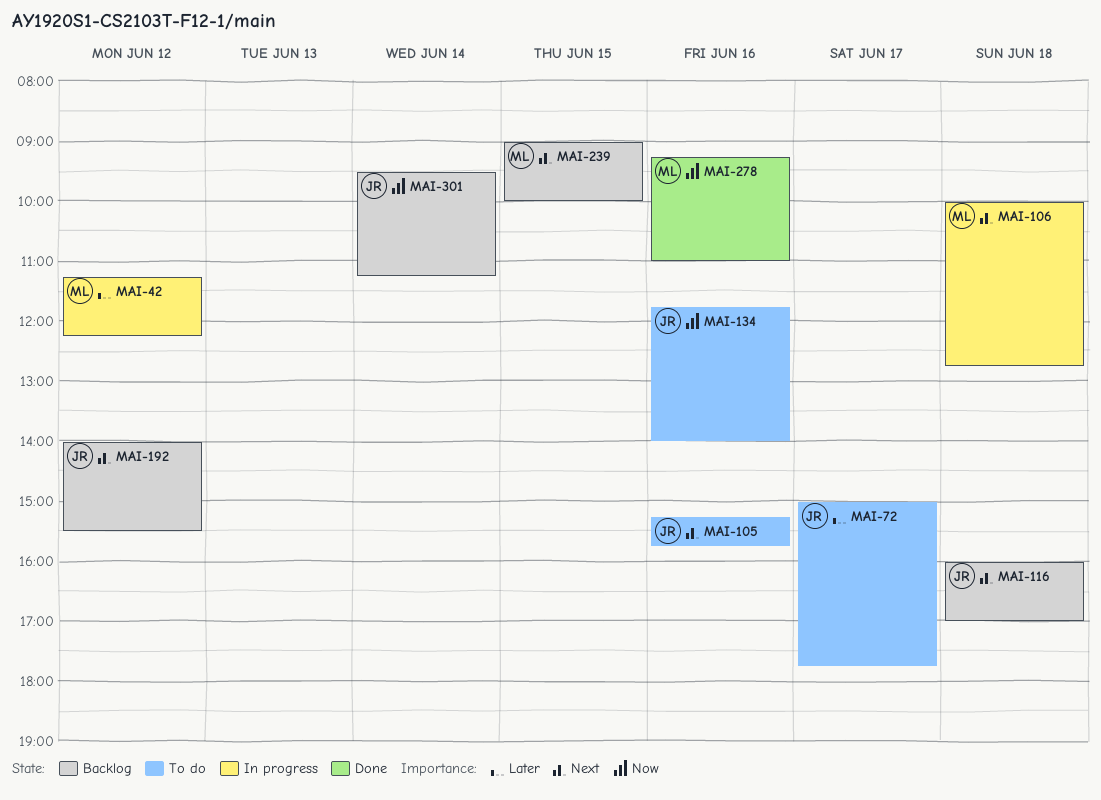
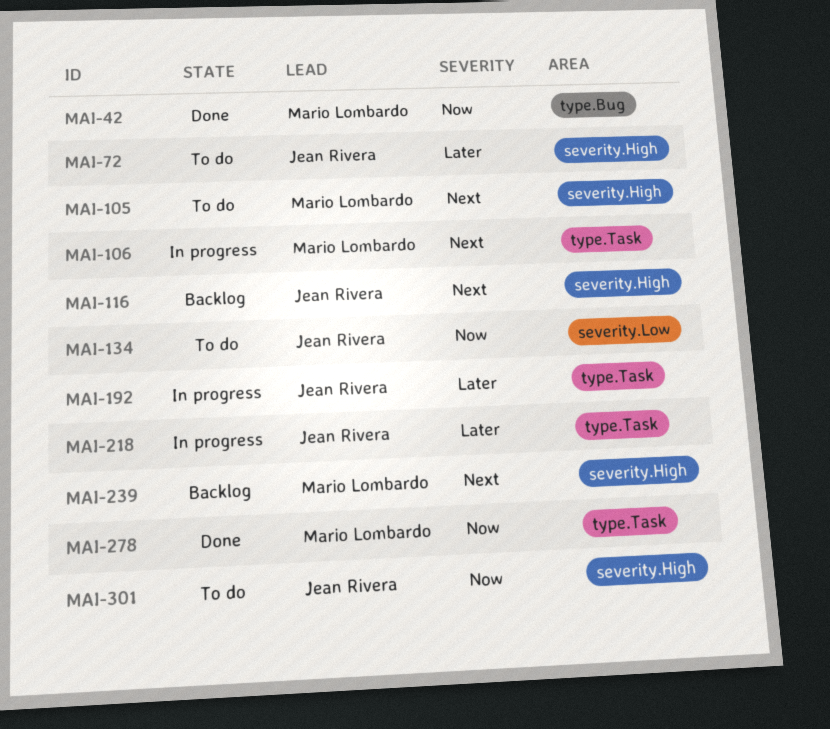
MAI-42, status: In progress -> Done
MAI-42, priority: Later -> Now
MAI-105, owner: Jean Rivera -> Mario Lombardo
MAI-192, status: Backlog -> In progress
MAI-192, priority: Next -> Later
MAI-218: none -> present
MAI-301, status: Backlog -> To do

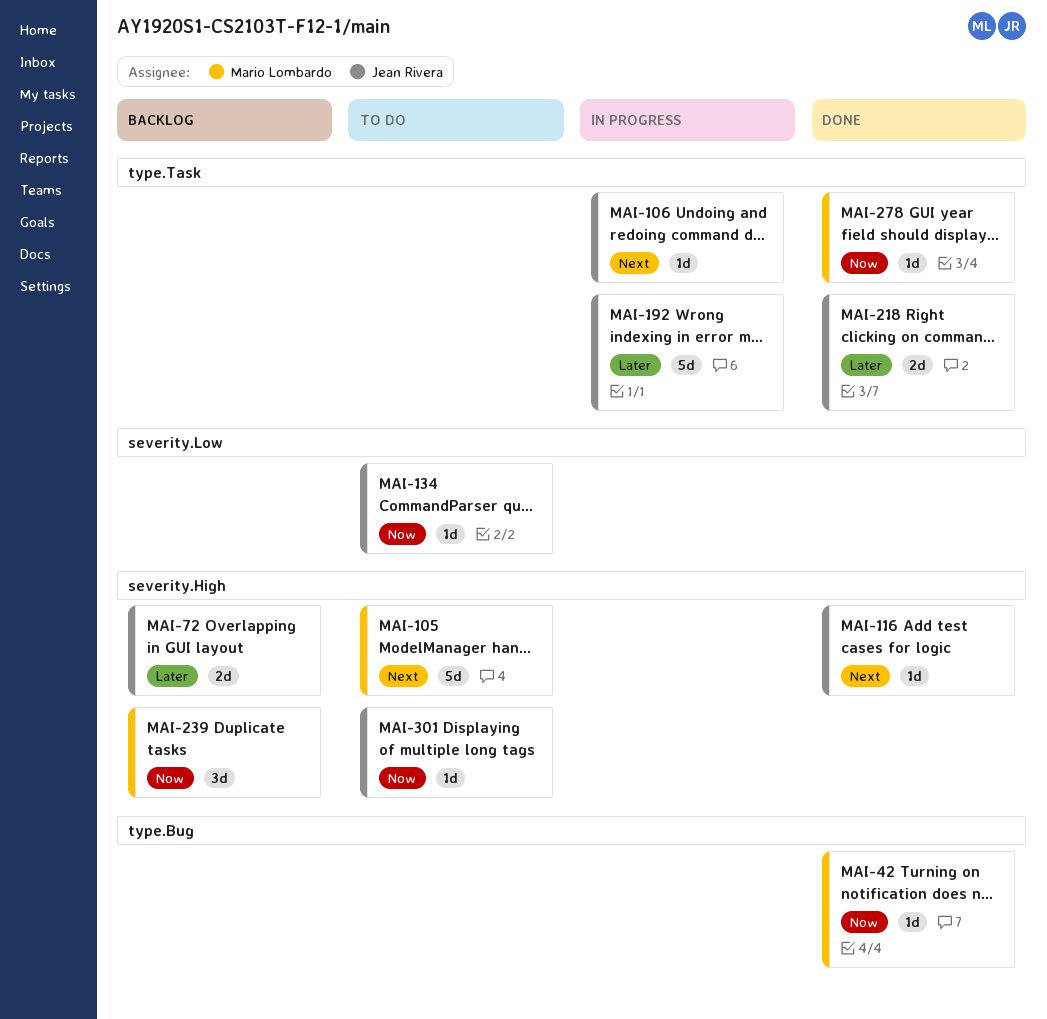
MAI-72, status: To do -> Backlog
MAI-106, owner: Mario Lombardo -> Jean Rivera
MAI-116, status: Backlog -> Done
MAI-218, status: In progress -> Done
MAI-239, priority: Next -> Now

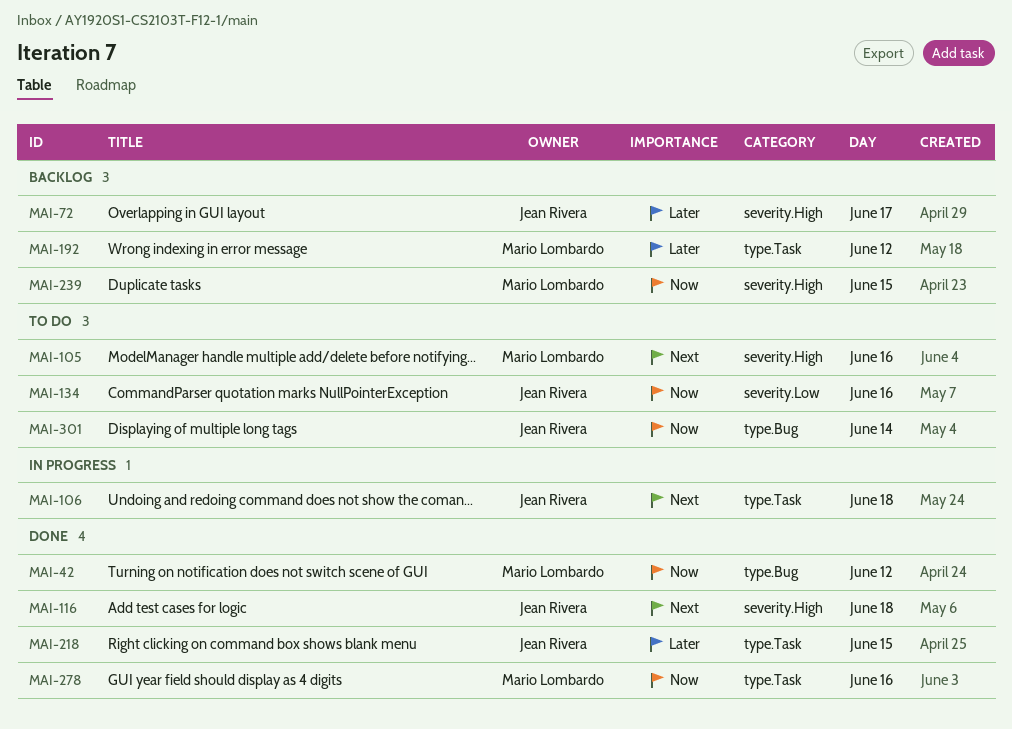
MAI-192, status: In progress -> Backlog
MAI-192, owner: Jean Rivera -> Mario Lombardo
MAI-301, label: severity.High -> type.Bug

